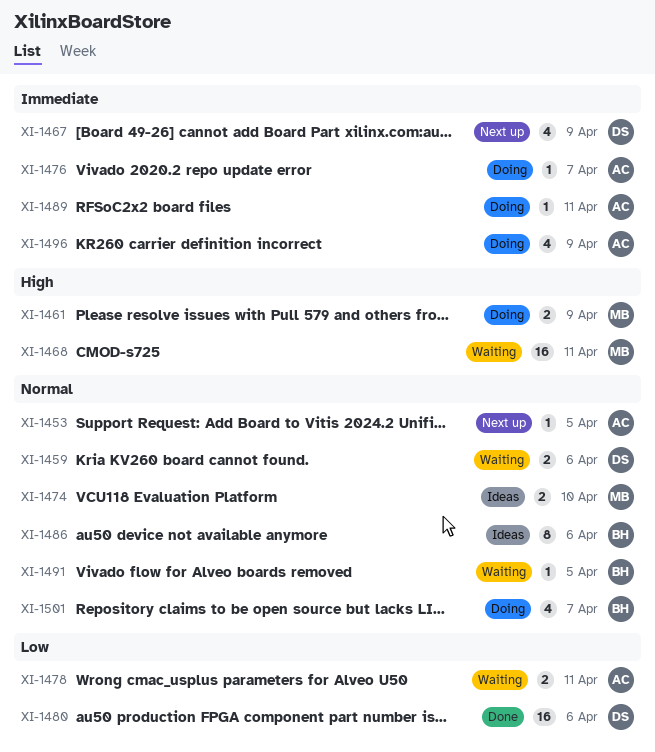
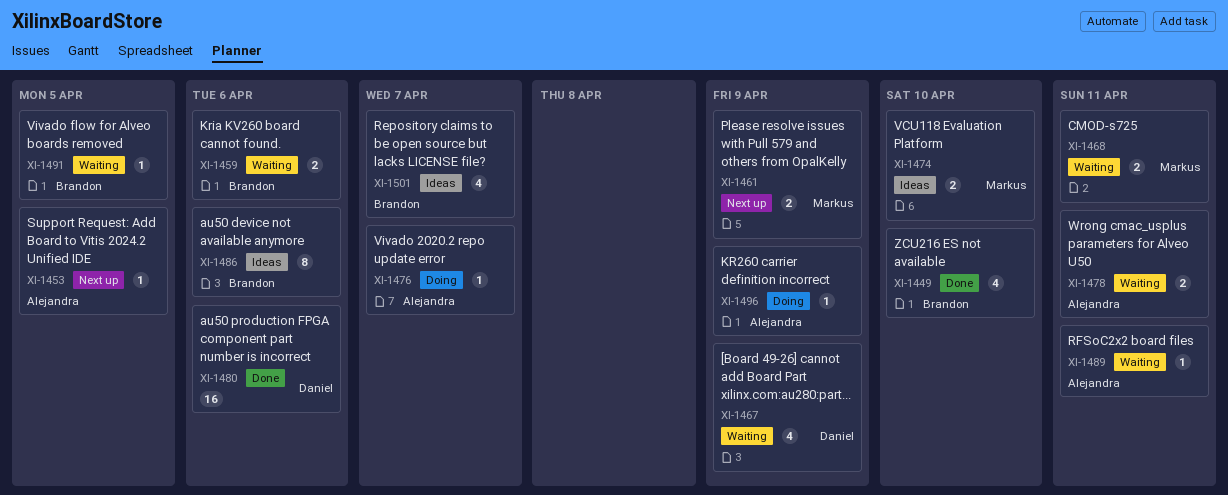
XI-1449: none -> present
XI-1459, owner: Daniel -> Brandon
XI-1461, status: Doing -> Next up
XI-1467, status: Next up -> Waiting
XI-1468, estimate: 16 -> 2
XI-1489, status: Doing -> Waiting
XI-1496, estimate: 4 -> 1
XI-1501, status: Doing -> Ideas

